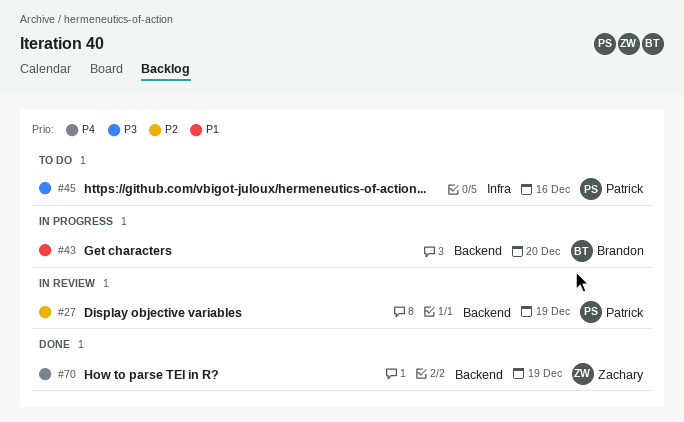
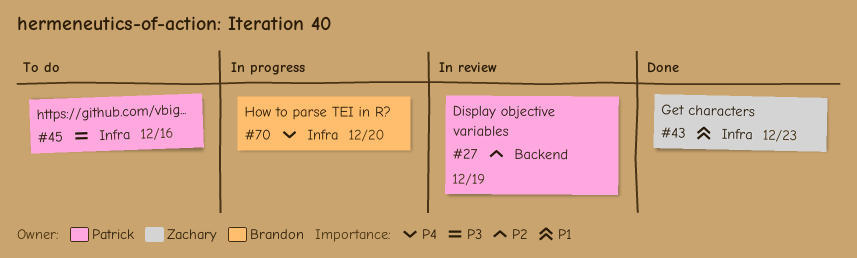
#43, status: In progress -> Done
#43, owner: Brandon -> Zachary
#43, label: Backend -> Infra
#43, due: Dec 20 -> Dec 23
#70, status: Done -> In progress
#70, owner: Zachary -> Brandon
#70, label: Backend -> Infra
#70, due: Dec 19 -> Dec 20

